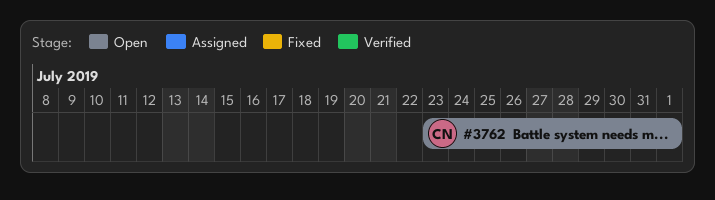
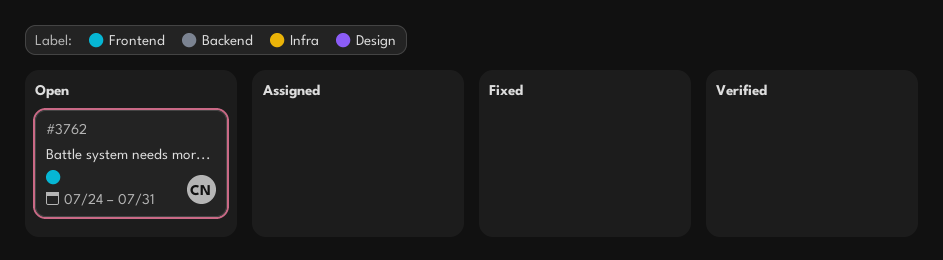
#3762, start: Jul 23 -> Jul 24
#3762, due: Aug 1 -> Jul 31

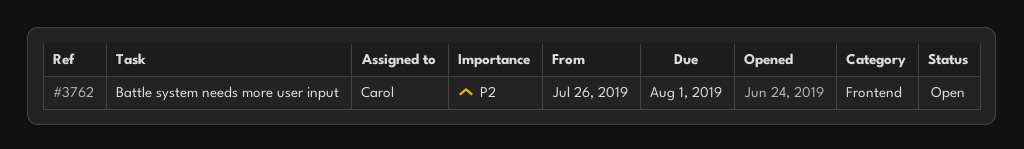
#3762, start: Jul 24 -> Jul 26
#3762, due: Jul 31 -> Aug 1

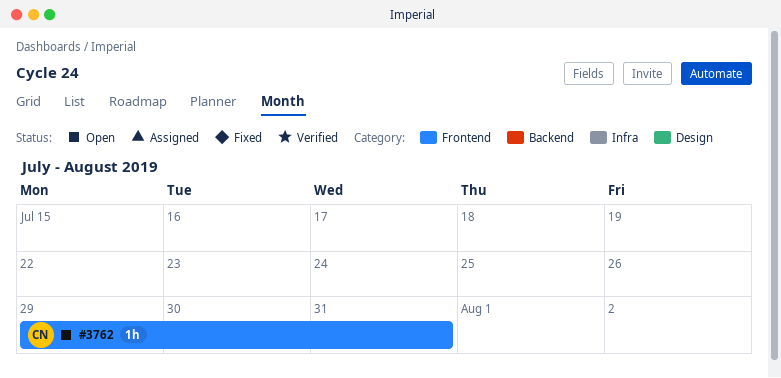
#3762, start: Jul 26 -> Jul 29
#3762, due: Aug 1 -> Jul 31

